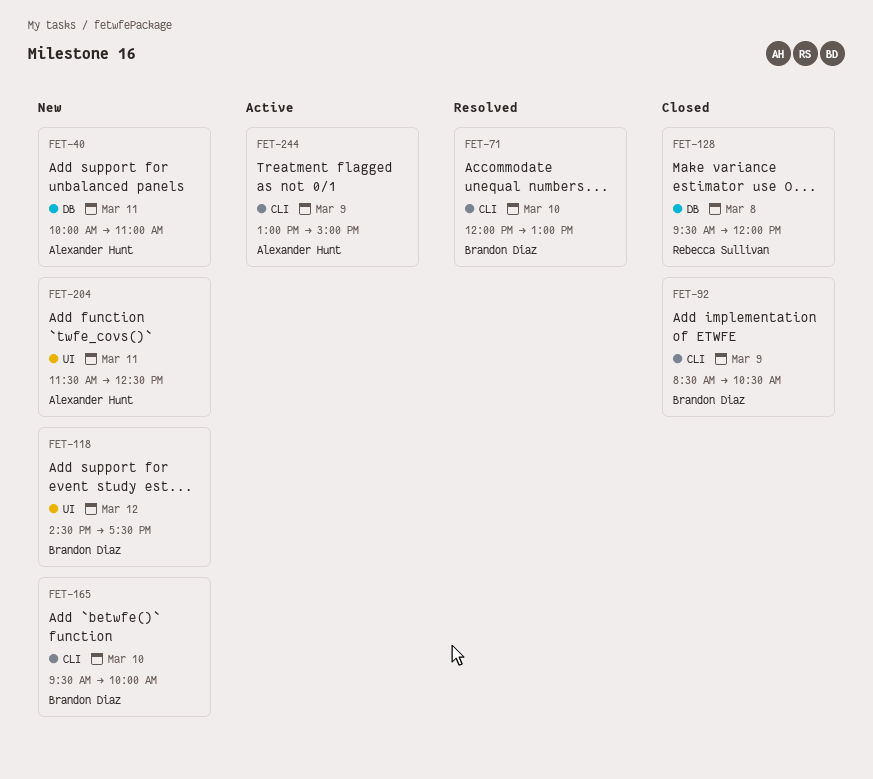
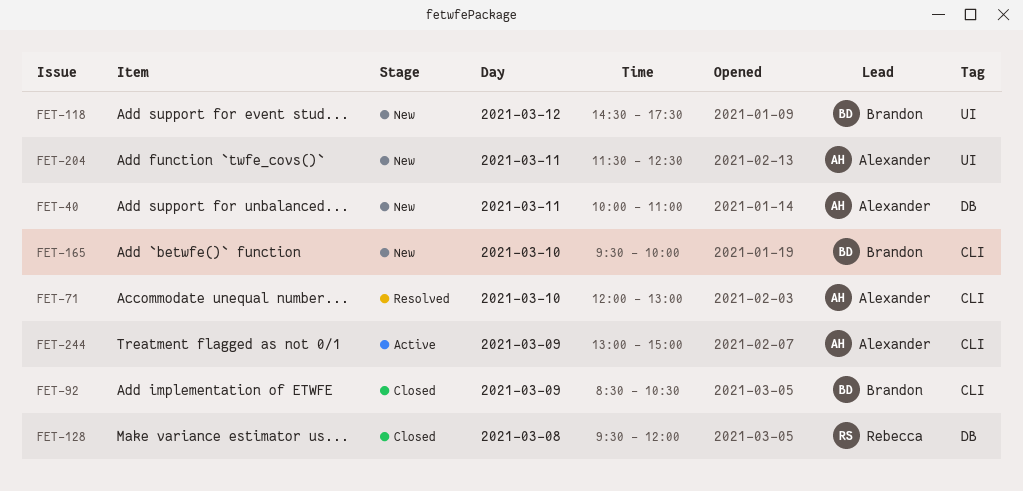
FET-71, owner: Brandon Diaz -> Alexander Hunt

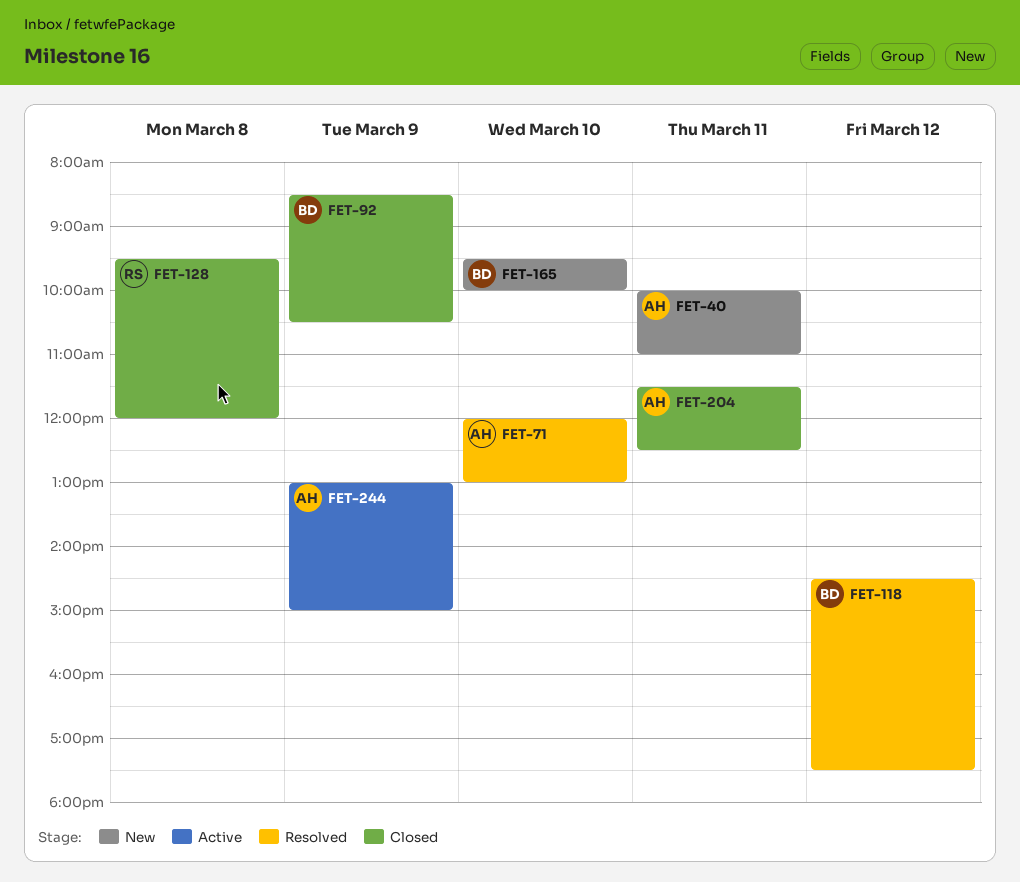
FET-118, status: New -> Resolved
FET-204, status: New -> Closed

